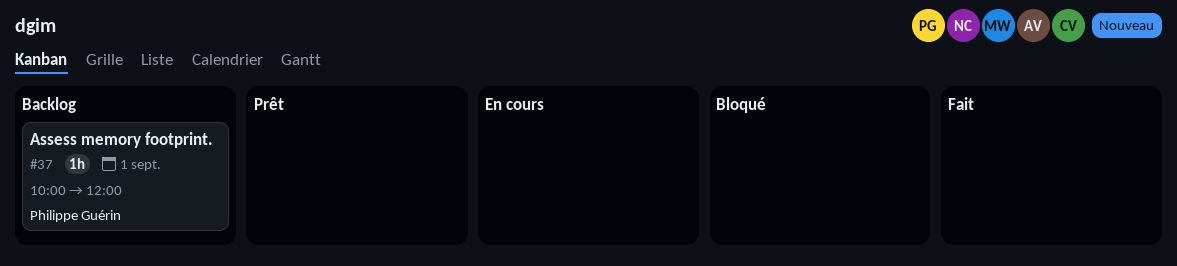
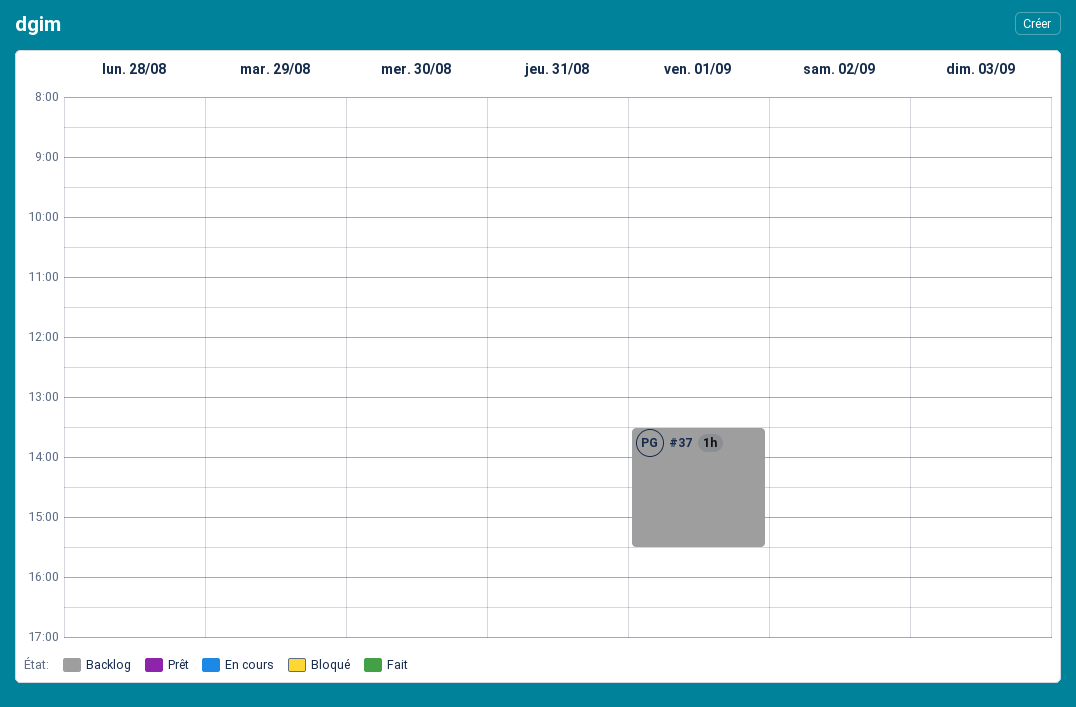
#37, begins: 10:00 -> 13:30
#37, ends: 12:00 -> 15:30

